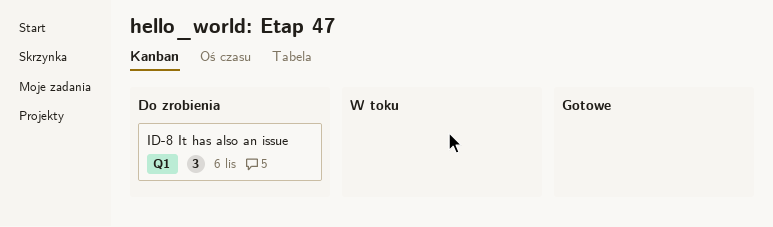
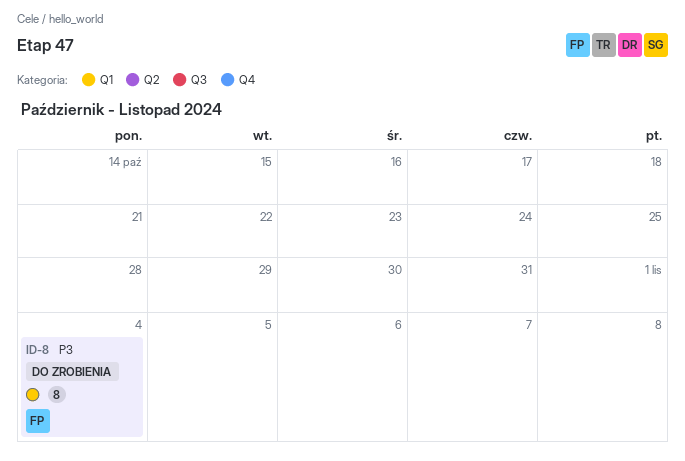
ID-8, estimate: 3 -> 8
ID-8, due: Nov 6 -> Nov 4

